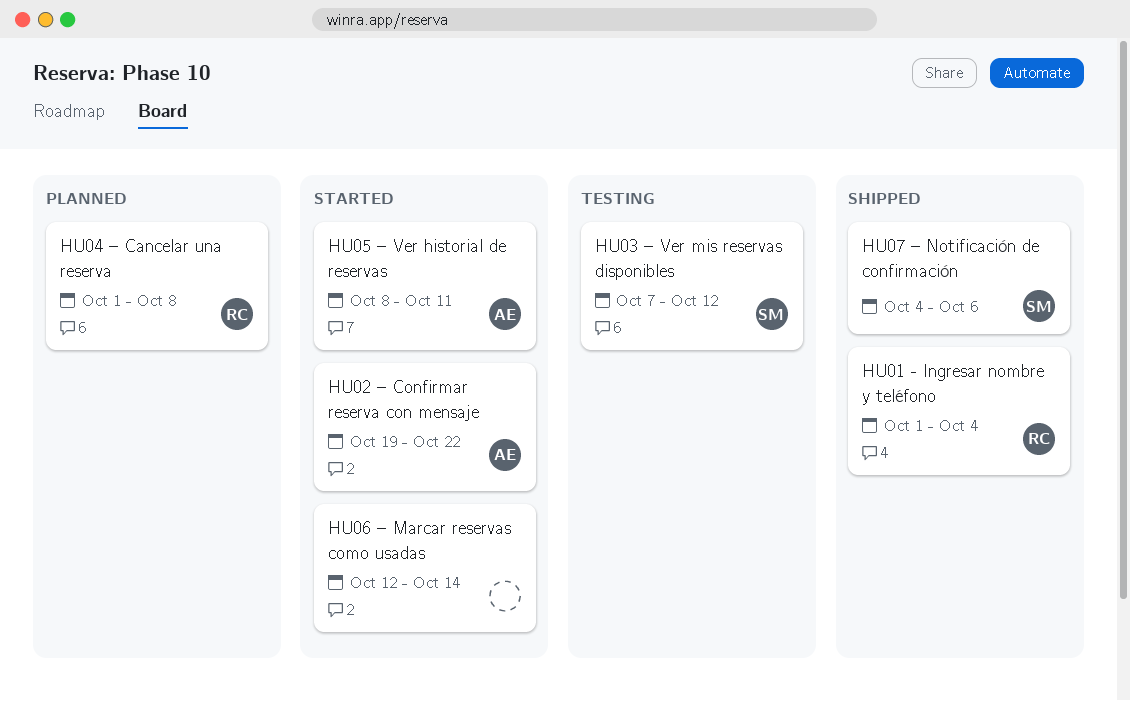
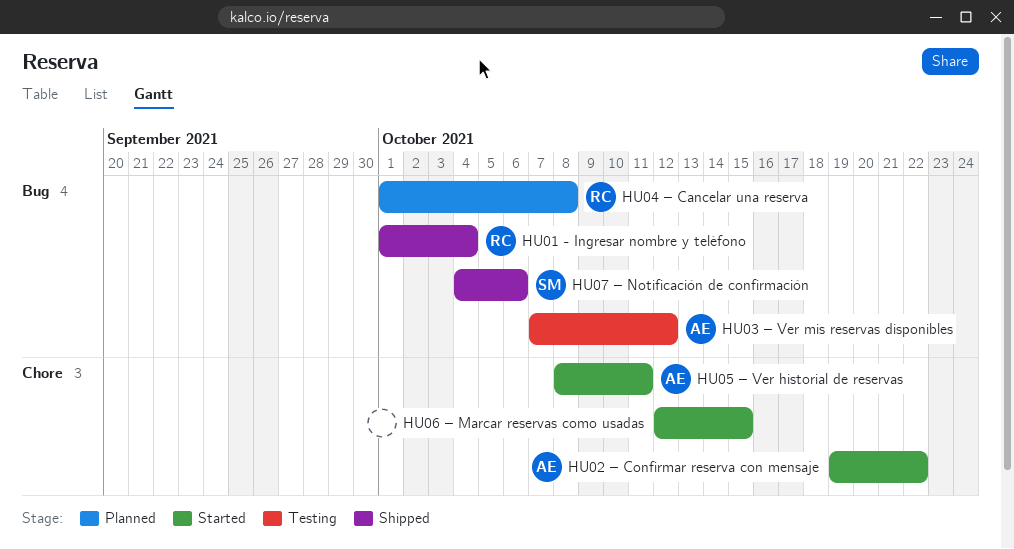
HU03 – Ver mis reservas disponibles, owner: SM -> AE
HU06 – Marcar reservas como usadas, due: Oct 14 -> Oct 15

